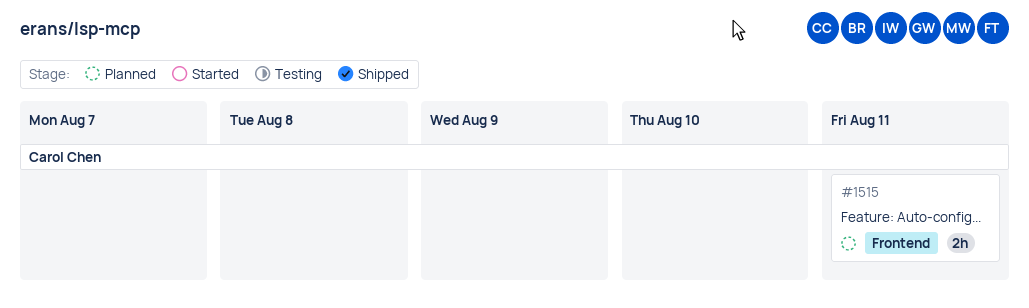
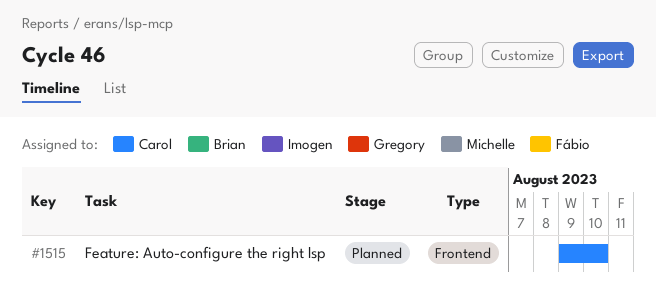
#1515, due: Aug 11 -> Aug 10

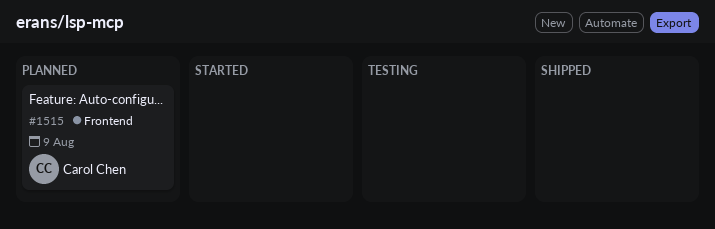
#1515, due: Aug 10 -> Aug 9

